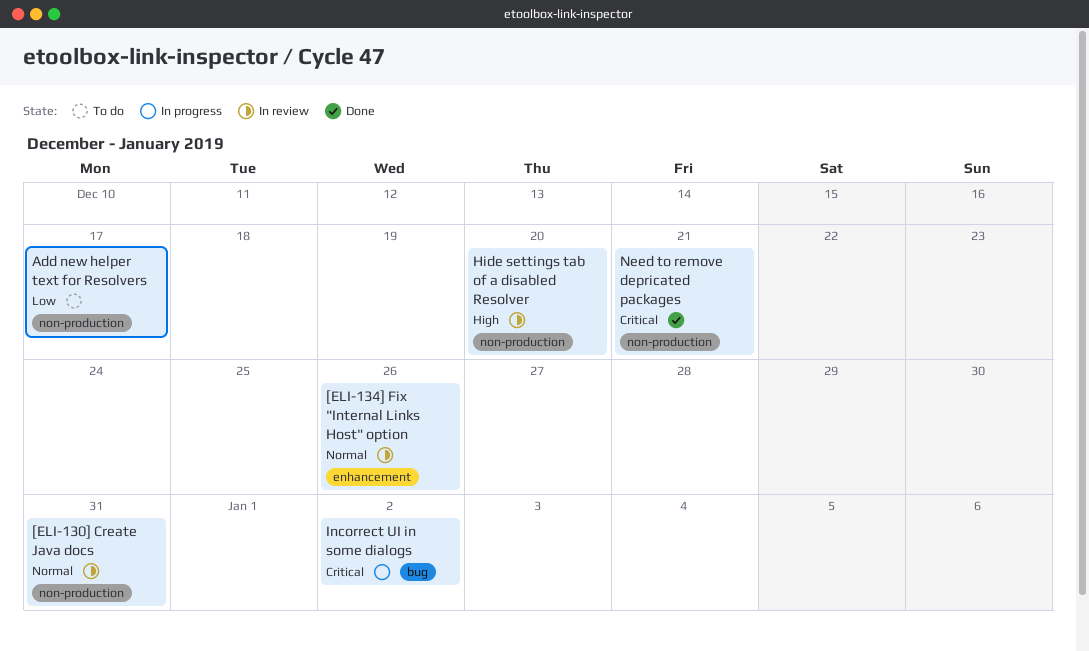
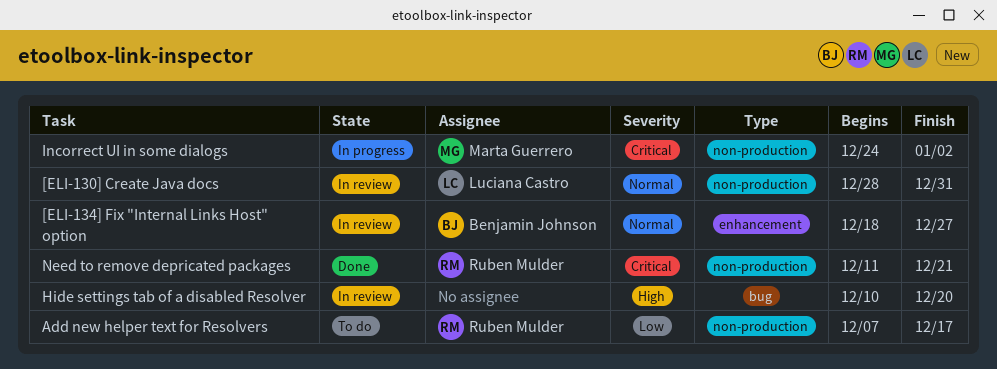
[ELI-134] Fix "Internal Links Host" option, due: Dec 26 -> Dec 27
Hide settings tab of a disabled Resolver, label: non-production -> bug
Incorrect UI in some dialogs, label: bug -> non-production

